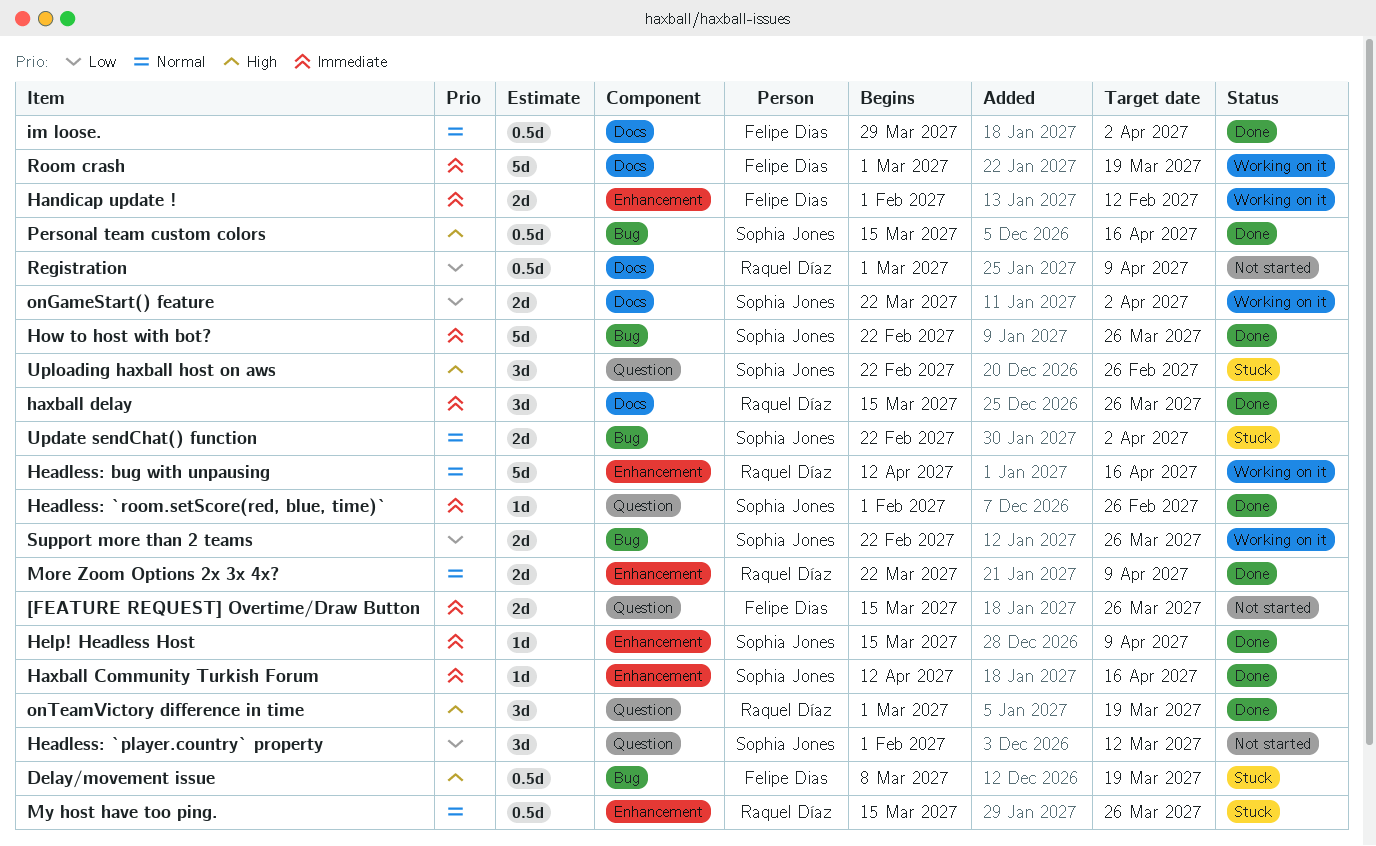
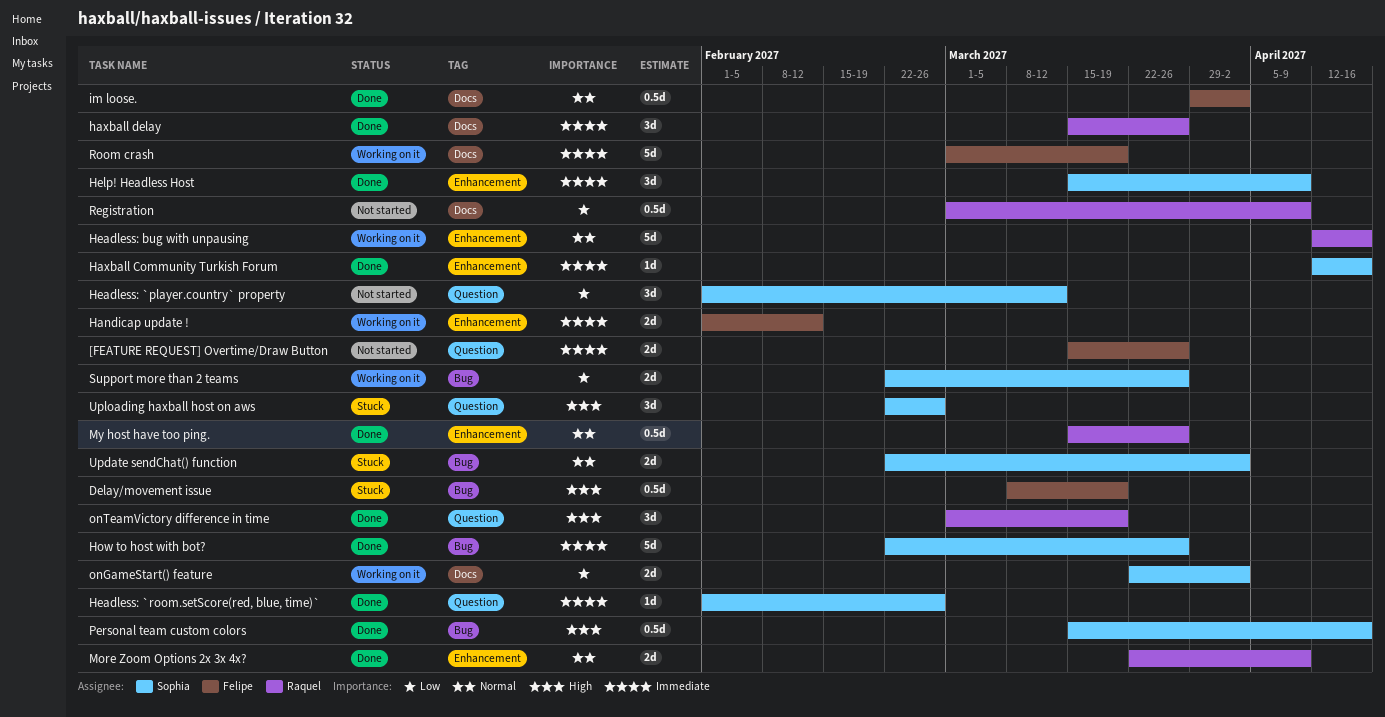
Help! Headless Host, estimate: 1d -> 3d
My host have too ping., status: Stuck -> Done

